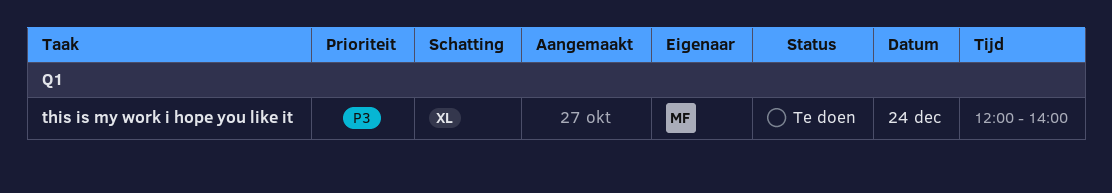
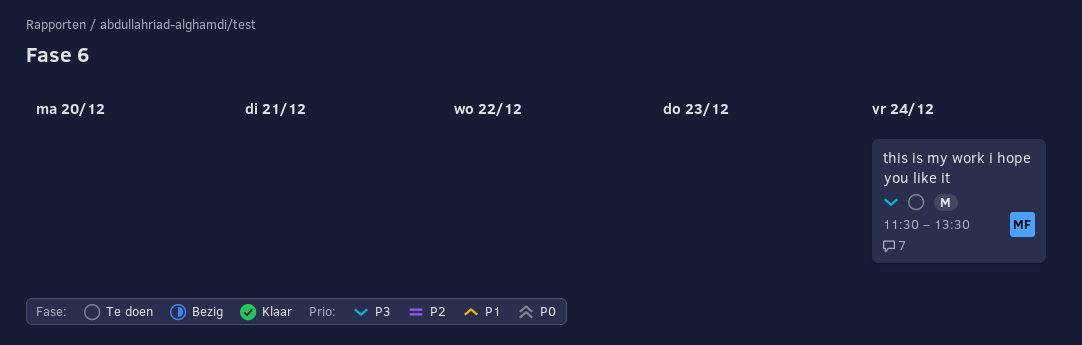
this is my work i hope you like it, estimate: XL -> M
this is my work i hope you like it, begins: 12:00 -> 11:30
this is my work i hope you like it, ends: 14:00 -> 13:30

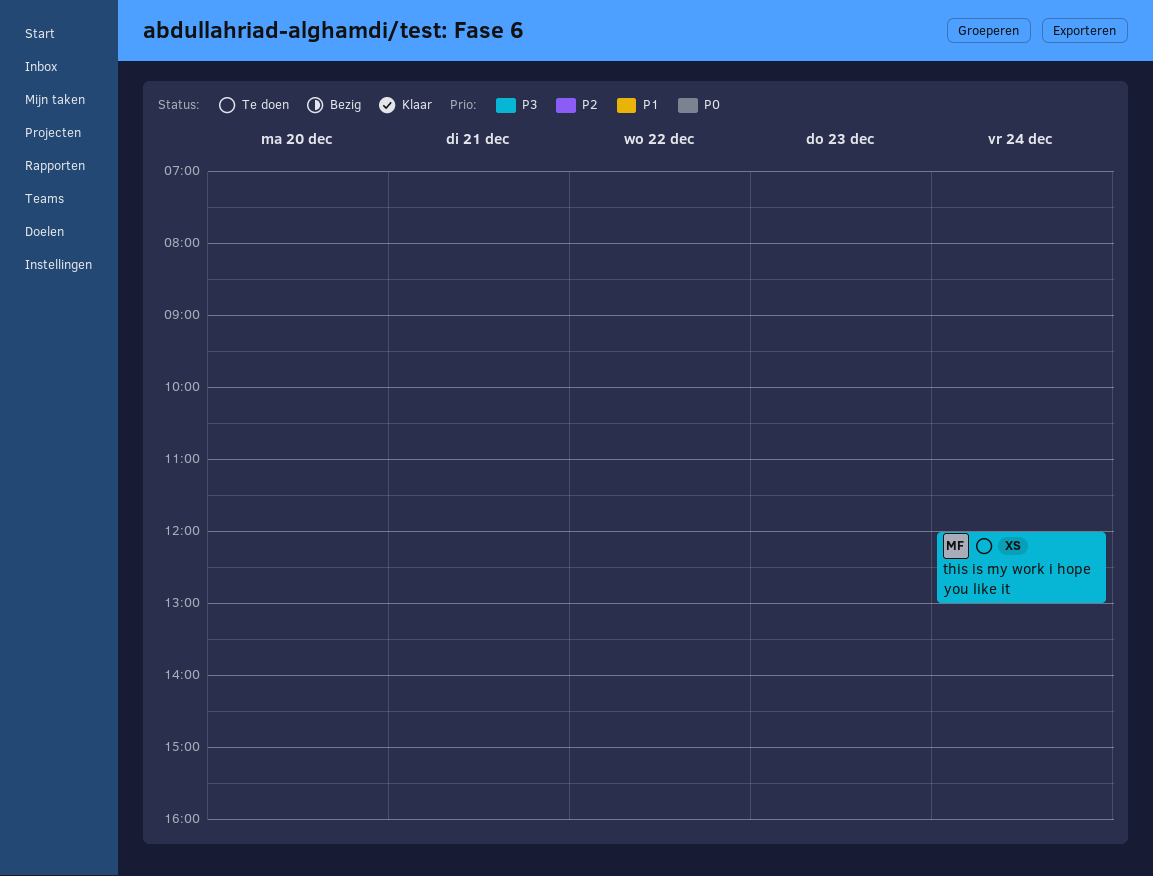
this is my work i hope you like it, estimate: M -> XS
this is my work i hope you like it, begins: 11:30 -> 12:00
this is my work i hope you like it, ends: 13:30 -> 13:00

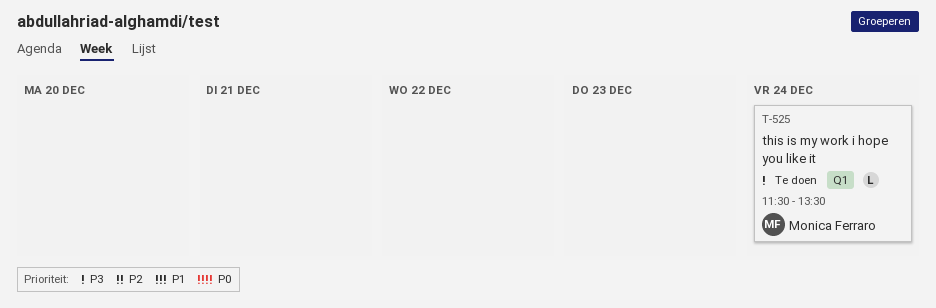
this is my work i hope you like it, estimate: XS -> L
this is my work i hope you like it, begins: 12:00 -> 11:30
this is my work i hope you like it, ends: 13:00 -> 13:30

